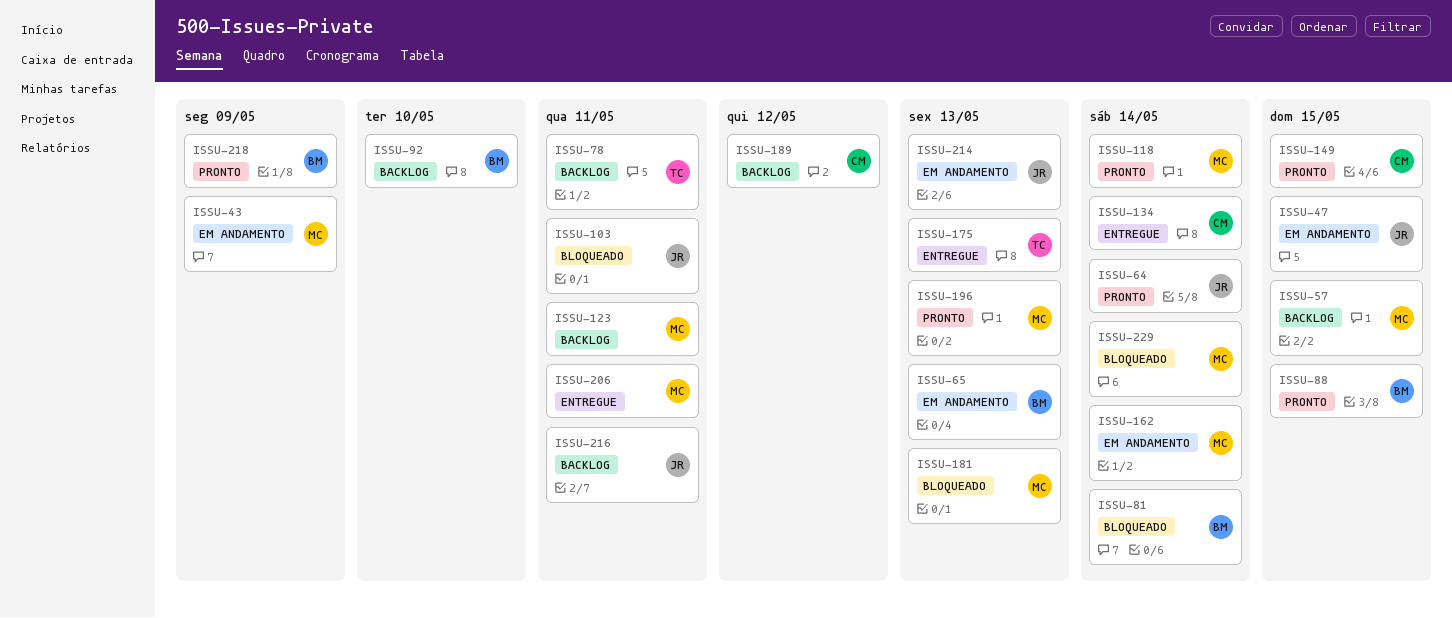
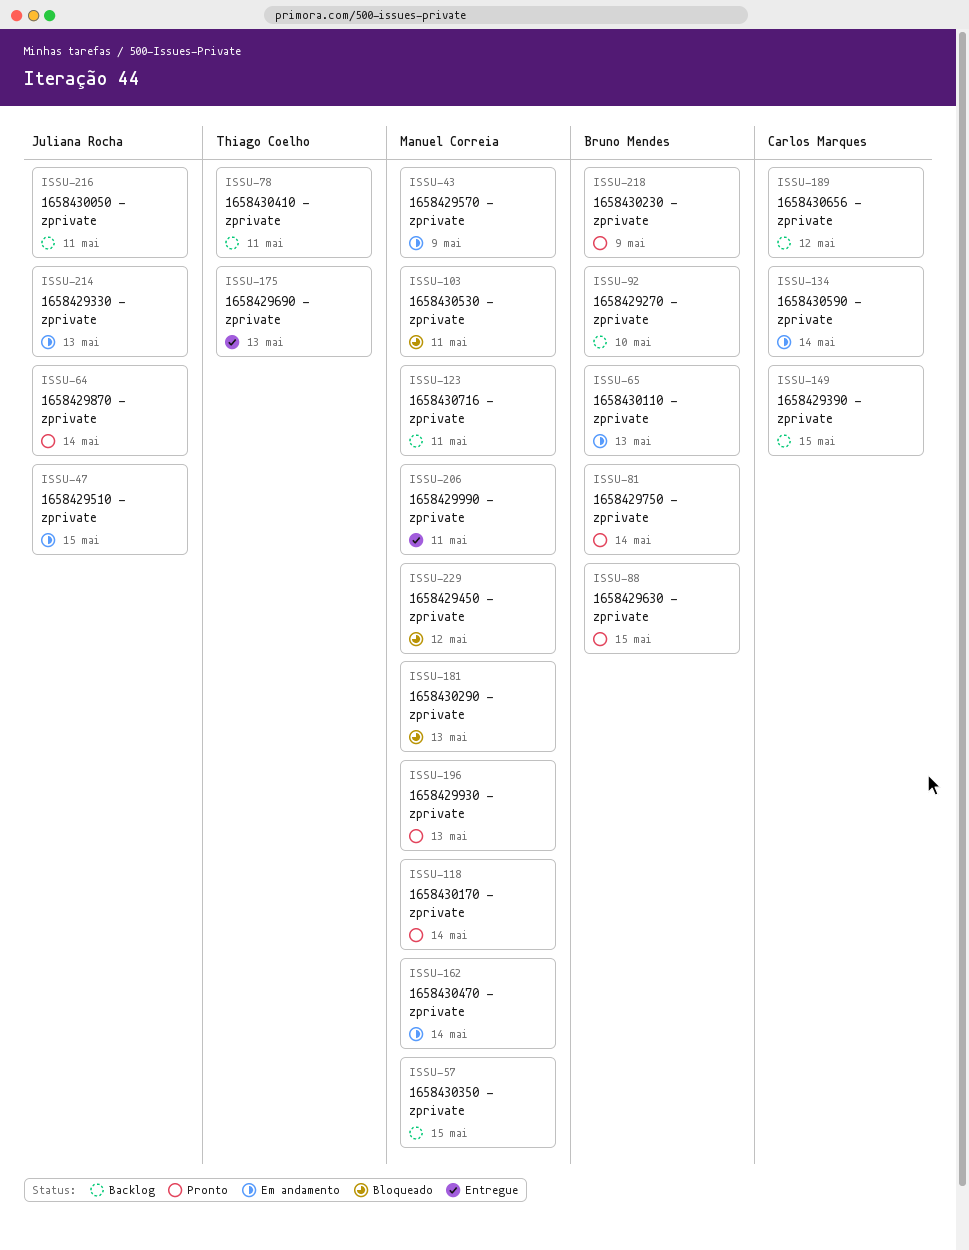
ISSU-81, status: Bloqueado -> Pronto
ISSU-103, owner: Juliana Rocha -> Manuel Correia
ISSU-134, status: Entregue -> Em andamento
ISSU-149, status: Pronto -> Backlog
ISSU-229, due: May 14 -> May 12

